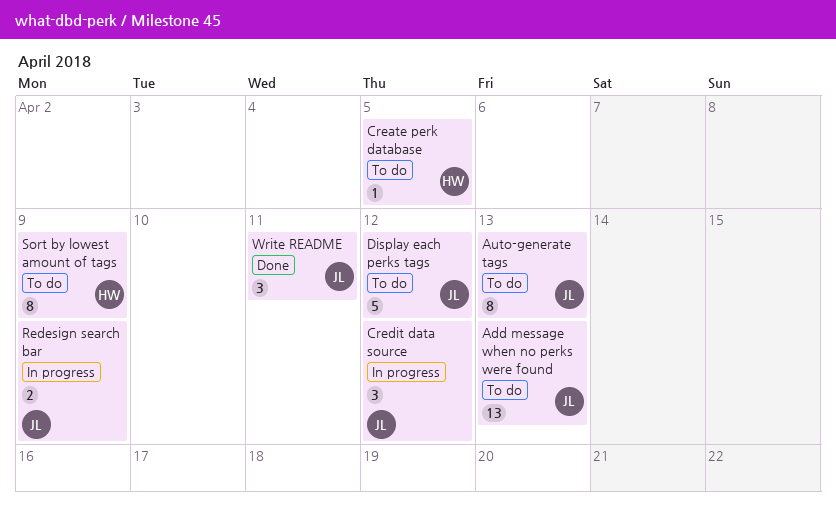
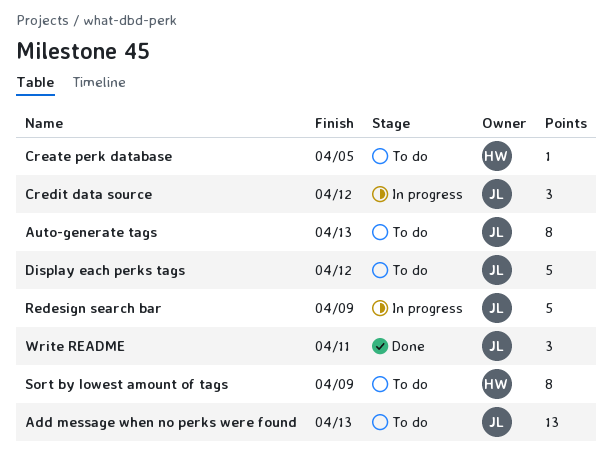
Redesign search bar, estimate: 2 -> 5

